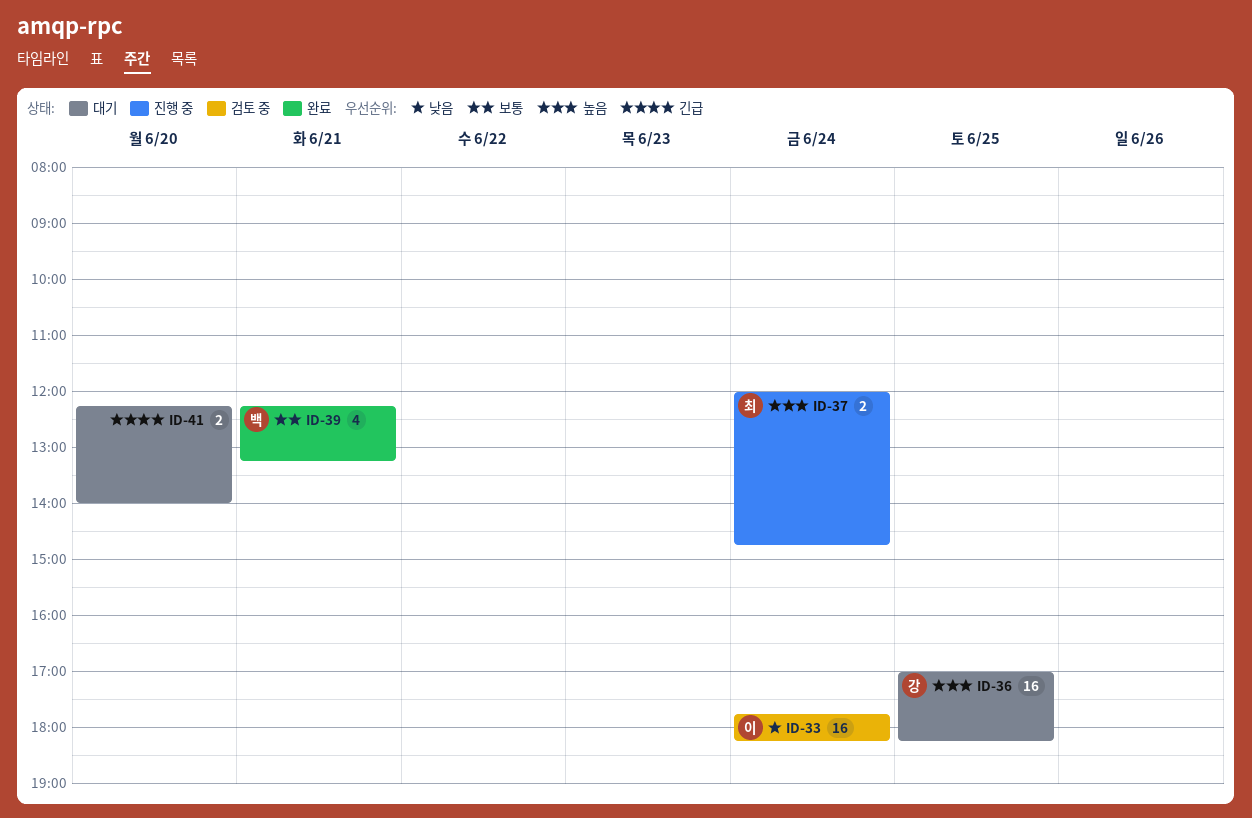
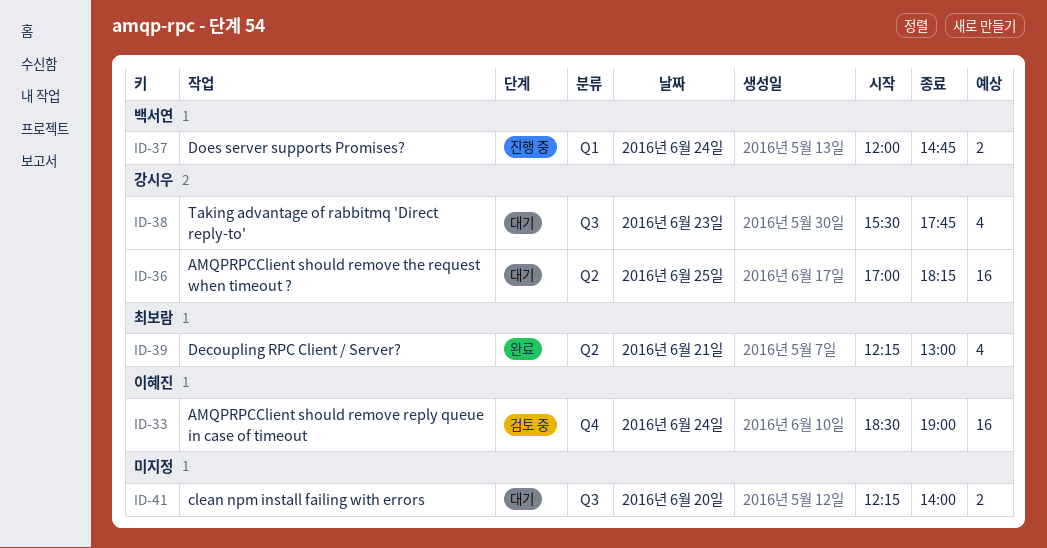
ID-33, begins: 17:45 -> 18:30
ID-33, ends: 18:15 -> 19:00
ID-37, owner: 최보람 -> 백서연
ID-38: none -> present
ID-39, owner: 백서연 -> 최보람
ID-39, ends: 13:15 -> 13:00

